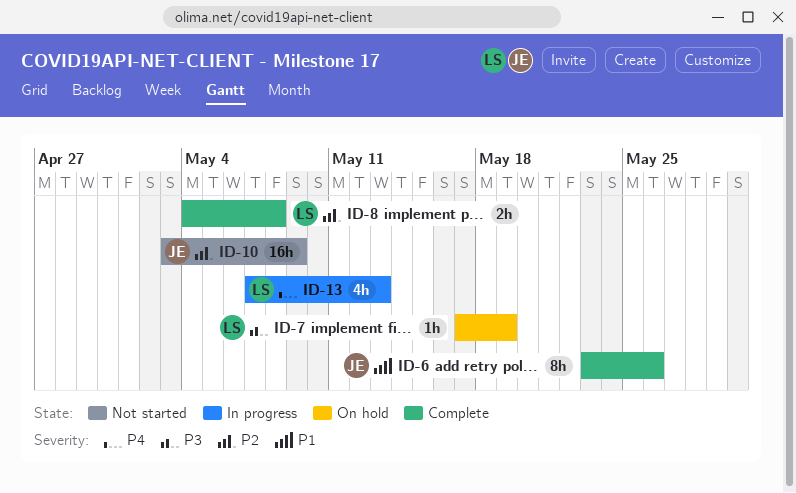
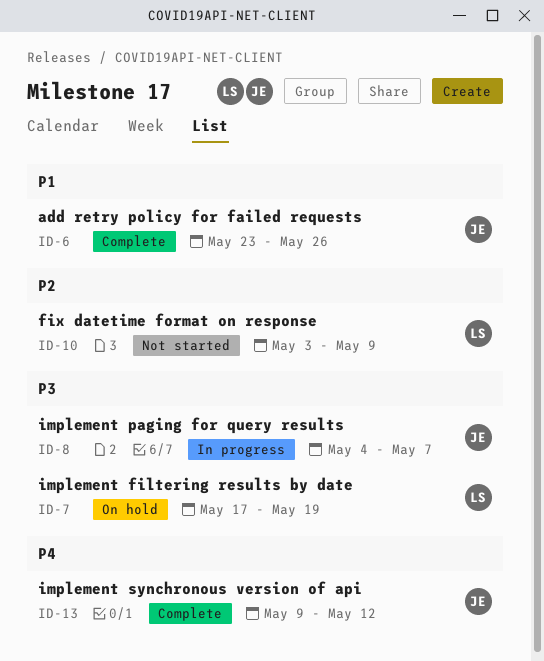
ID-8, status: Complete -> In progress
ID-8, owner: LS -> JE
ID-8, priority: P2 -> P3
ID-8, due: May 8 -> May 7
ID-10, owner: JE -> LS
ID-13, status: In progress -> Complete
ID-13, owner: LS -> JE
ID-13, start: May 7 -> May 9
ID-13, due: May 13 -> May 12

